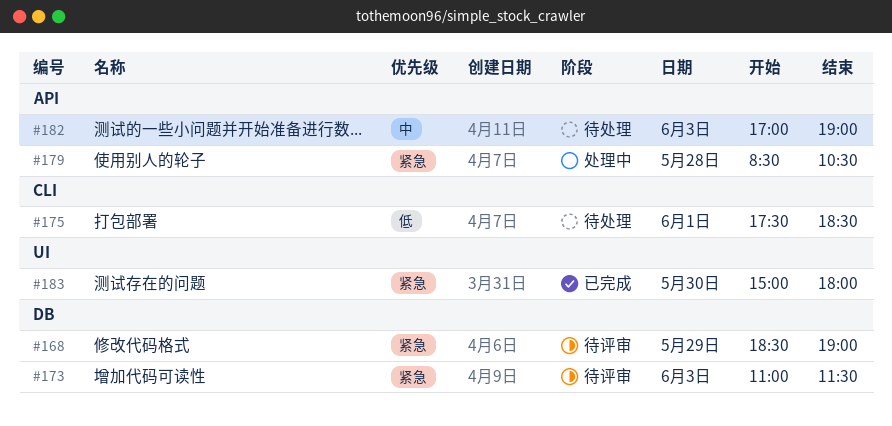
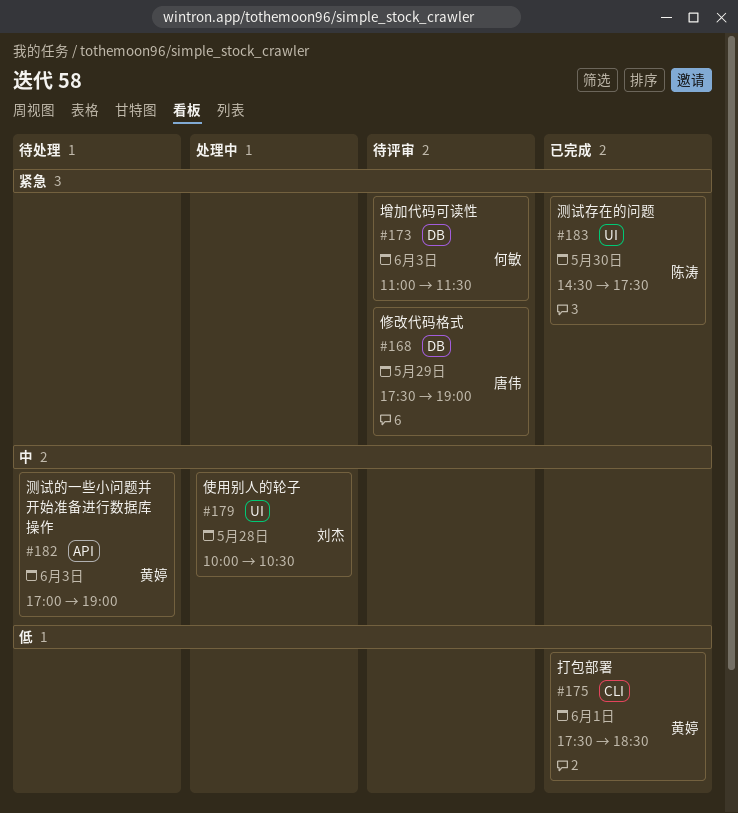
#168, begins: 18:30 -> 17:30
#175, status: 待处理 -> 已完成
#179, priority: 紧急 -> 中
#179, label: API -> UI
#179, begins: 08:30 -> 10:00
#183, begins: 15:00 -> 14:30
#183, ends: 18:00 -> 17:30

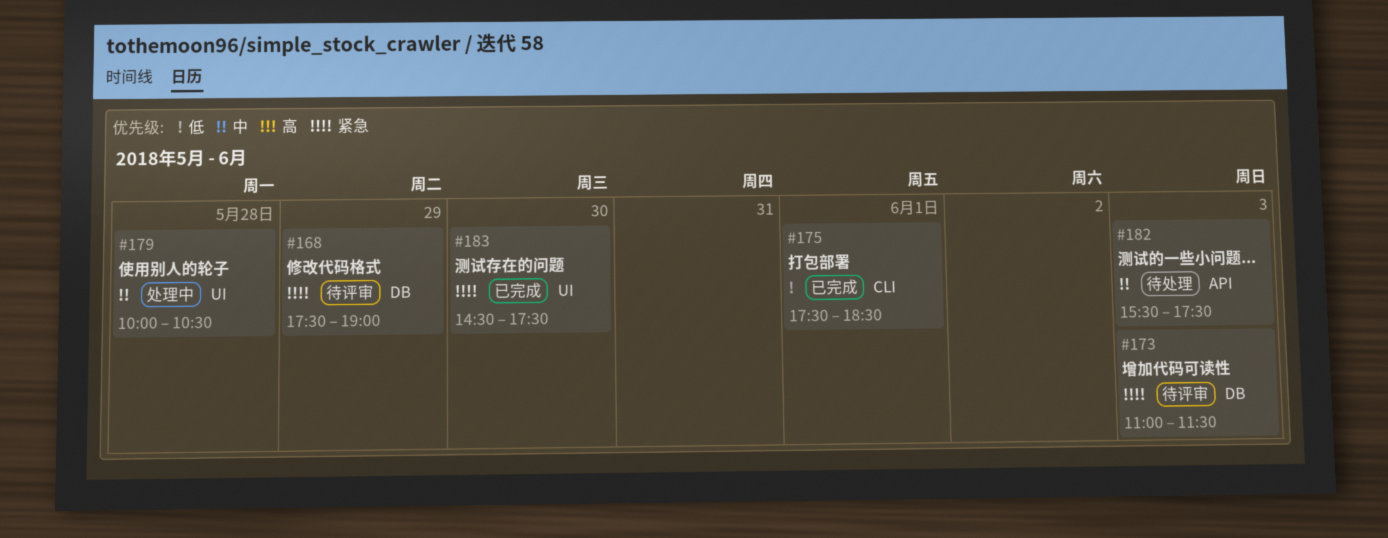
#182, begins: 17:00 -> 15:30
#182, ends: 19:00 -> 17:30

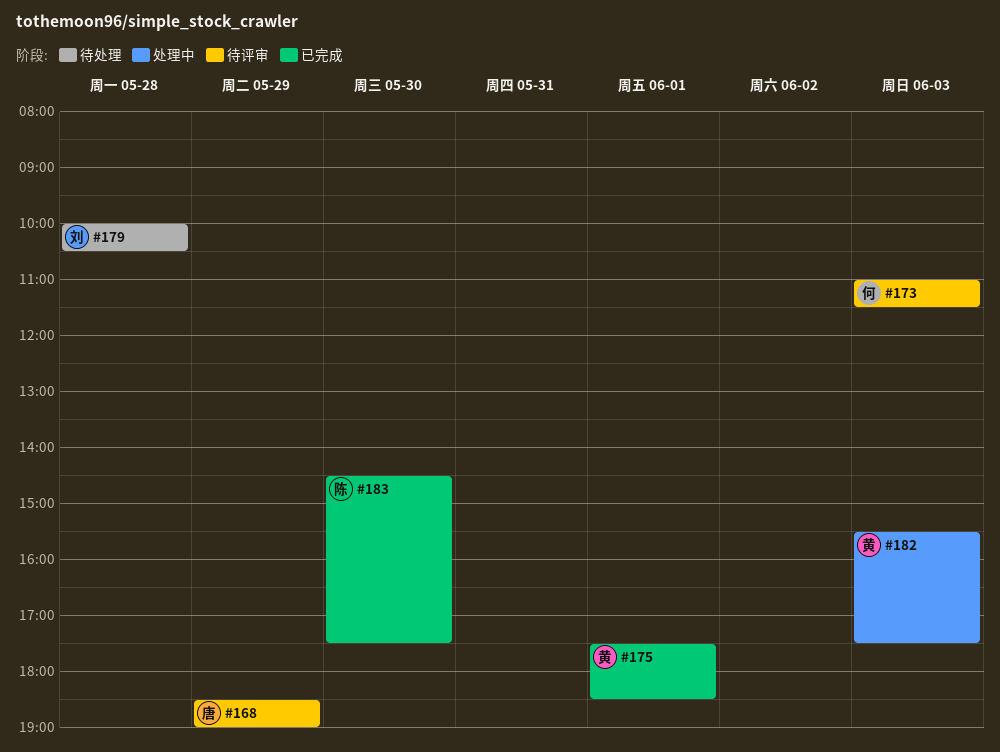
#168, begins: 17:30 -> 18:30
#179, status: 处理中 -> 待处理
#182, status: 待处理 -> 处理中

